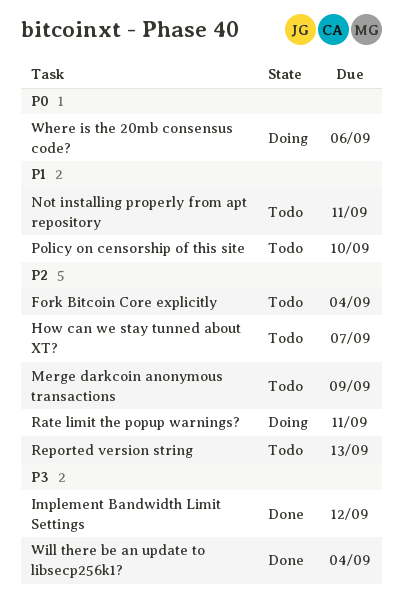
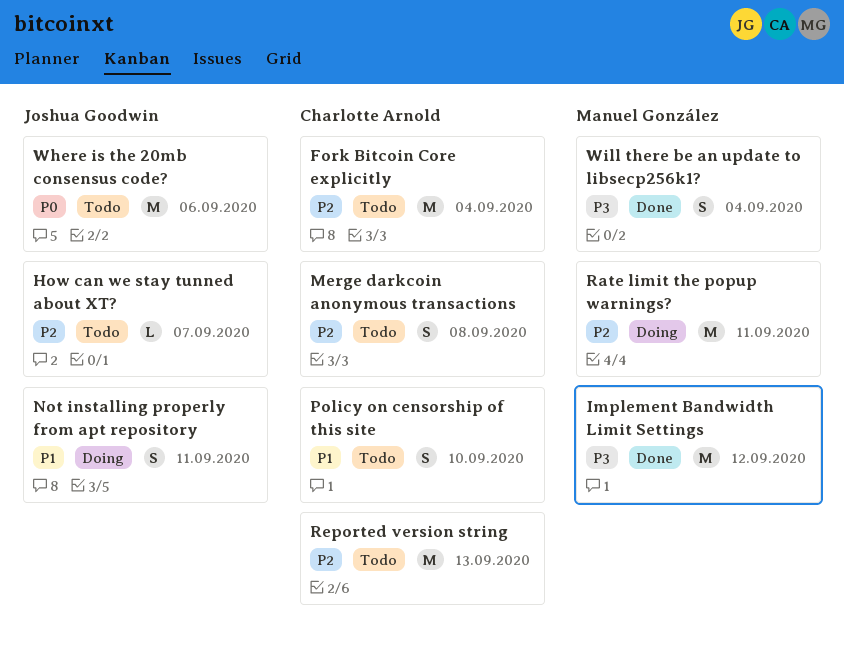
Merge darkcoin anonymous transactions, due: Sep 9 -> Sep 8
Not installing properly from apt repository, status: Todo -> Doing
Where is the 20mb consensus code?, status: Doing -> Todo

